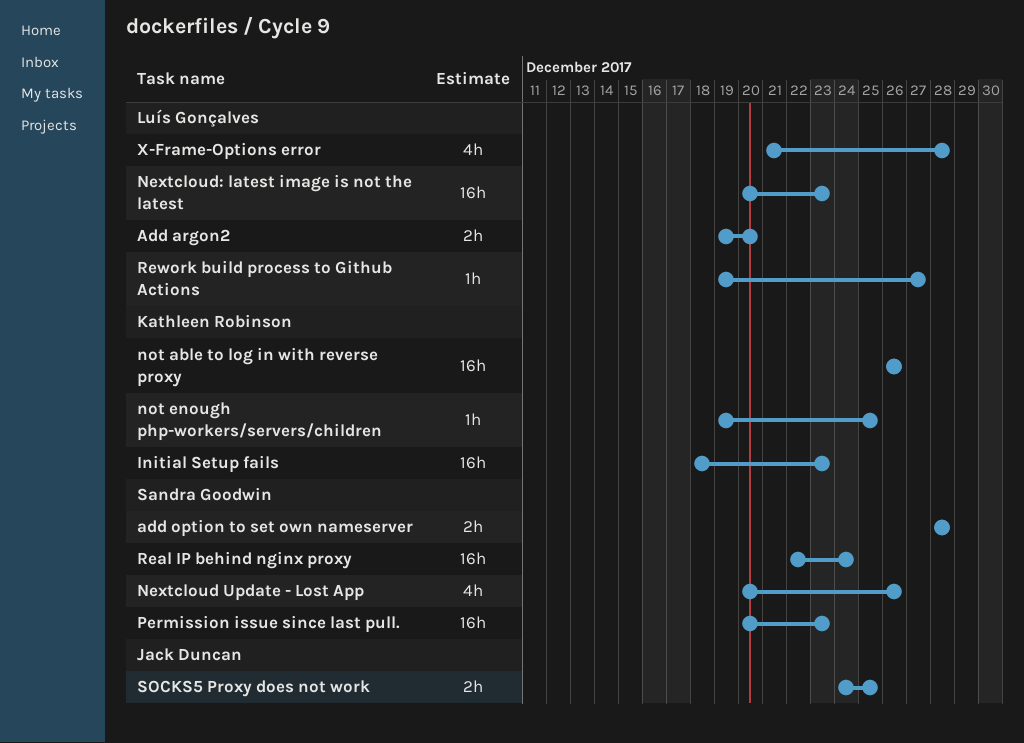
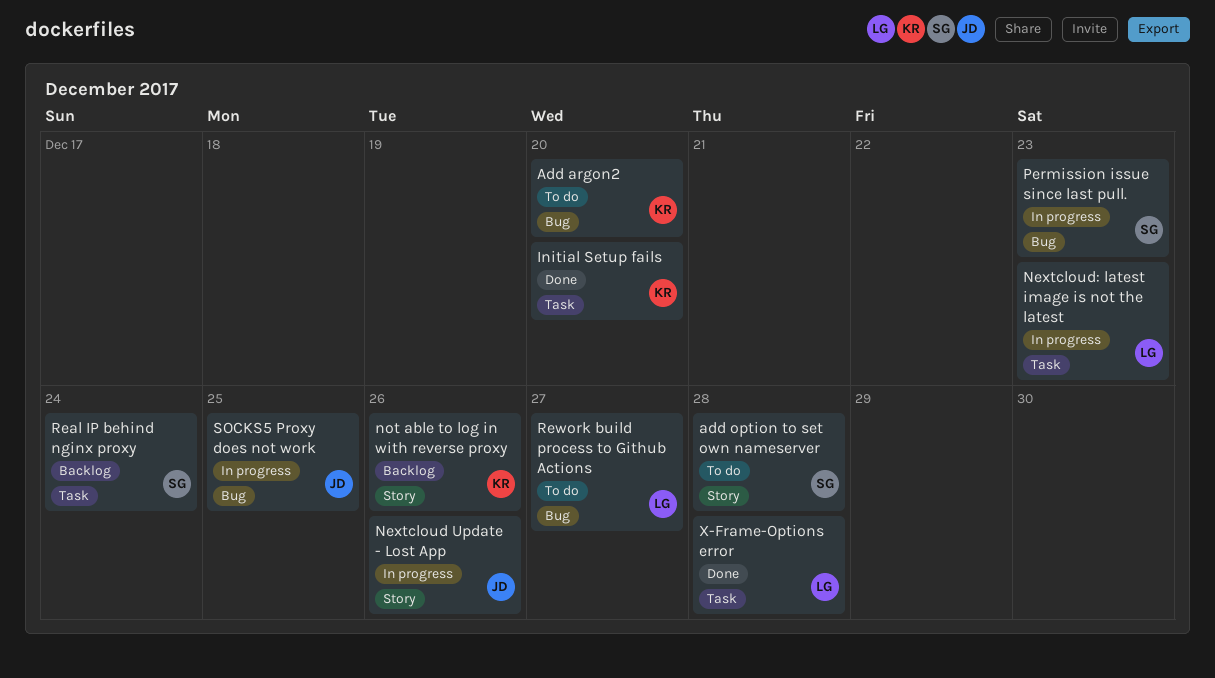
Add argon2, owner: Luís Gonçalves -> Kathleen Robinson
Initial Setup fails, due: Dec 23 -> Dec 20
Nextcloud Update - Lost App, owner: Sandra Goodwin -> Jack Duncan
not enough php-workers/servers/children: present -> none

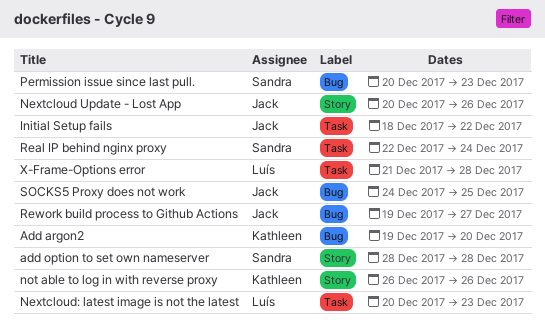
Initial Setup fails, owner: Kathleen -> Jack
Initial Setup fails, due: Dec 20 -> Dec 22
Rework build process to Github Actions, owner: Luís -> Jack

